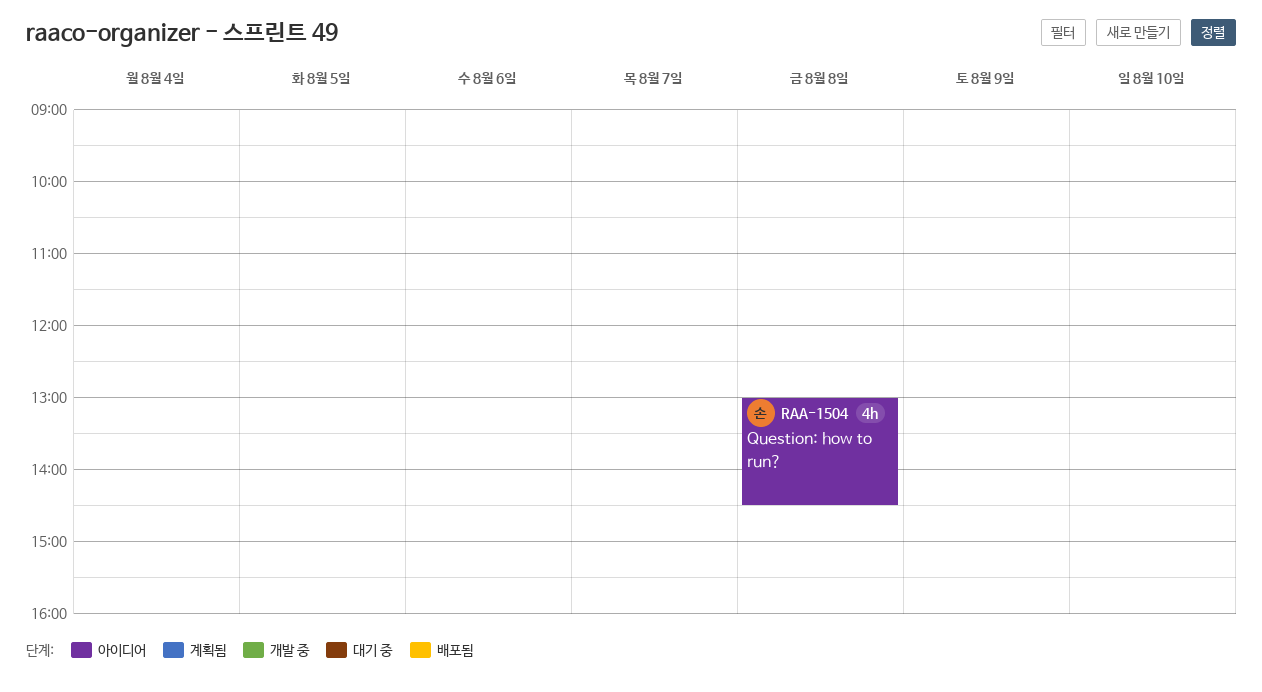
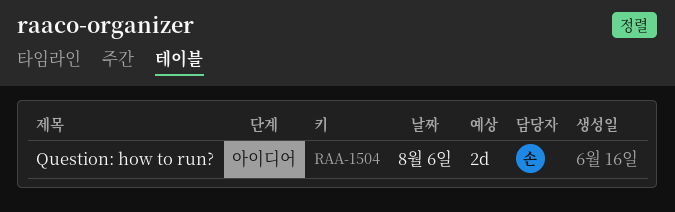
RAA-1504, estimate: 4h -> 2d
RAA-1504, day: Aug 8 -> Aug 6

